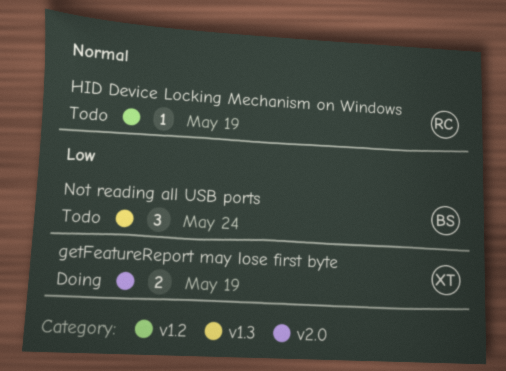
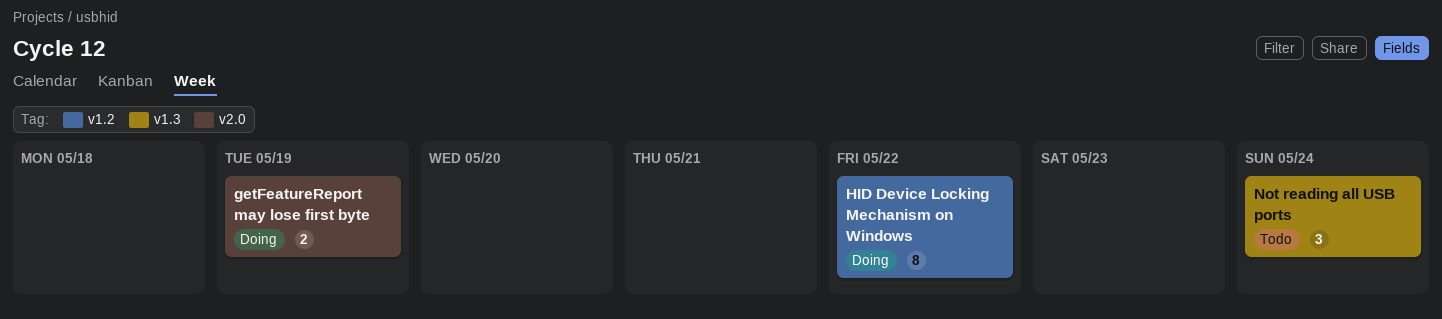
HID Device Locking Mechanism on Windows, status: Todo -> Doing
HID Device Locking Mechanism on Windows, estimate: 1 -> 8
HID Device Locking Mechanism on Windows, due: May 19 -> May 22

